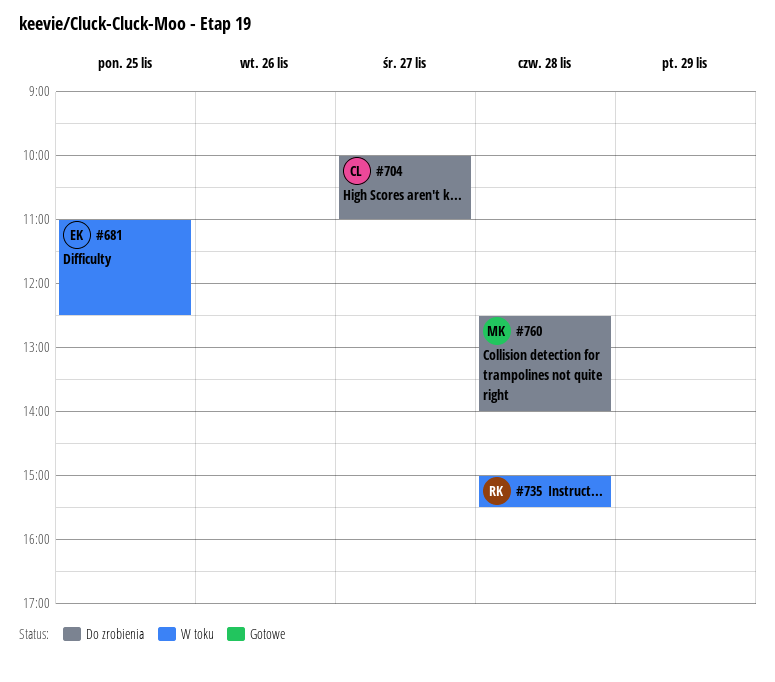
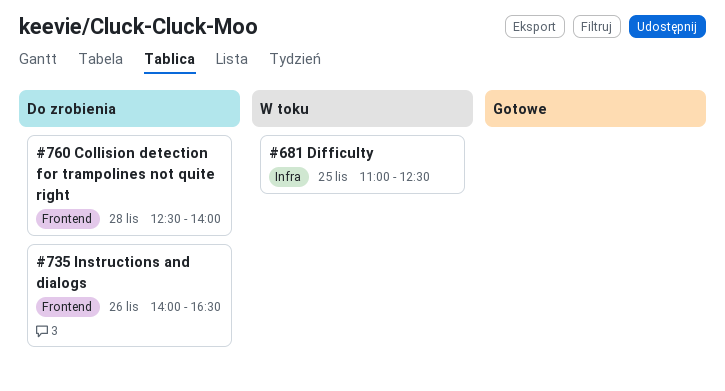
#704: present -> none
#735, status: W toku -> Do zrobienia
#735, day: Nov 28 -> Nov 26
#735, begins: 15:00 -> 14:00
#735, ends: 15:30 -> 16:30

